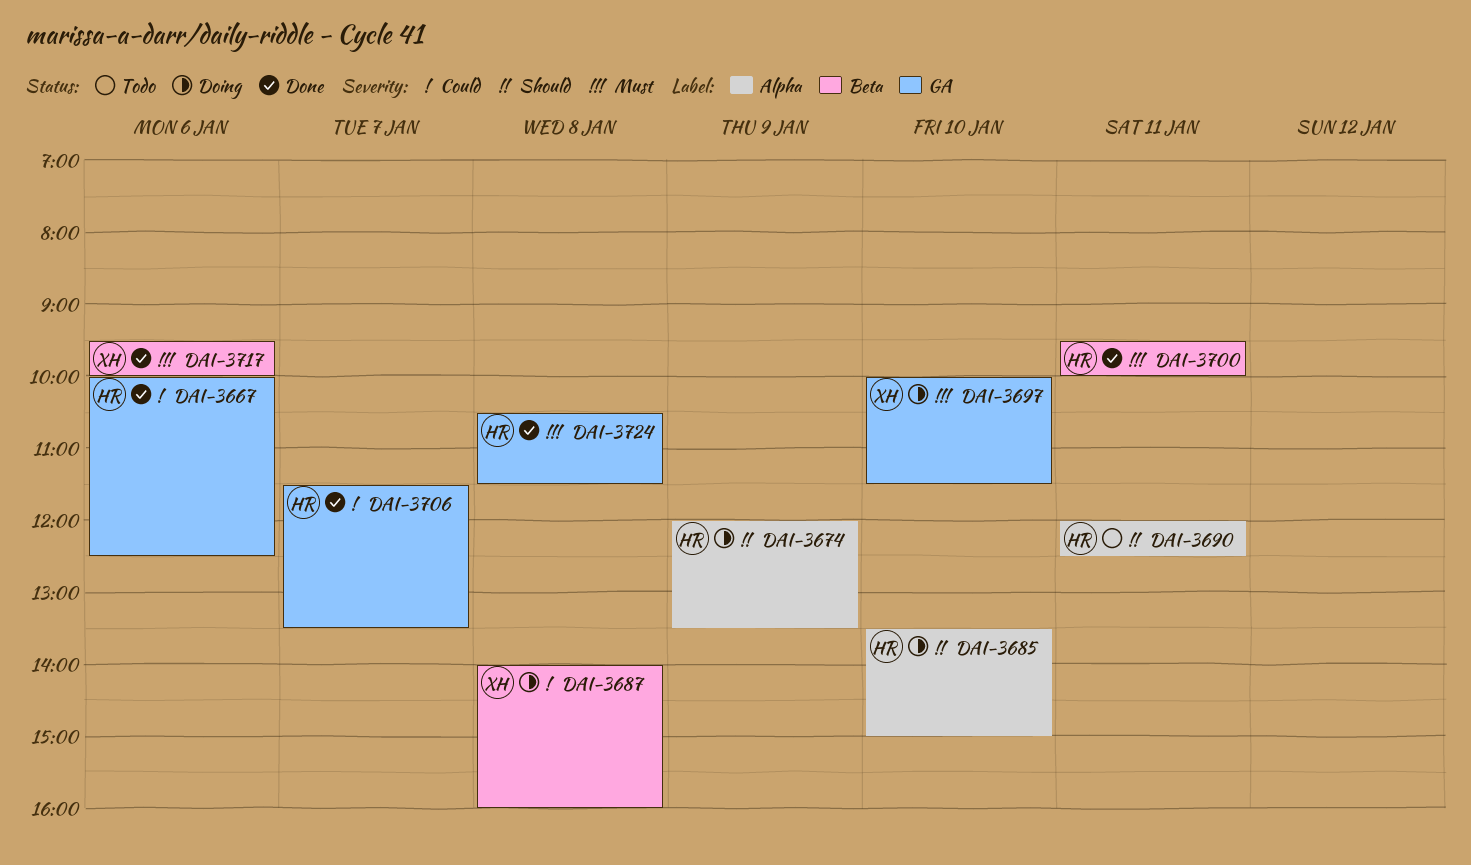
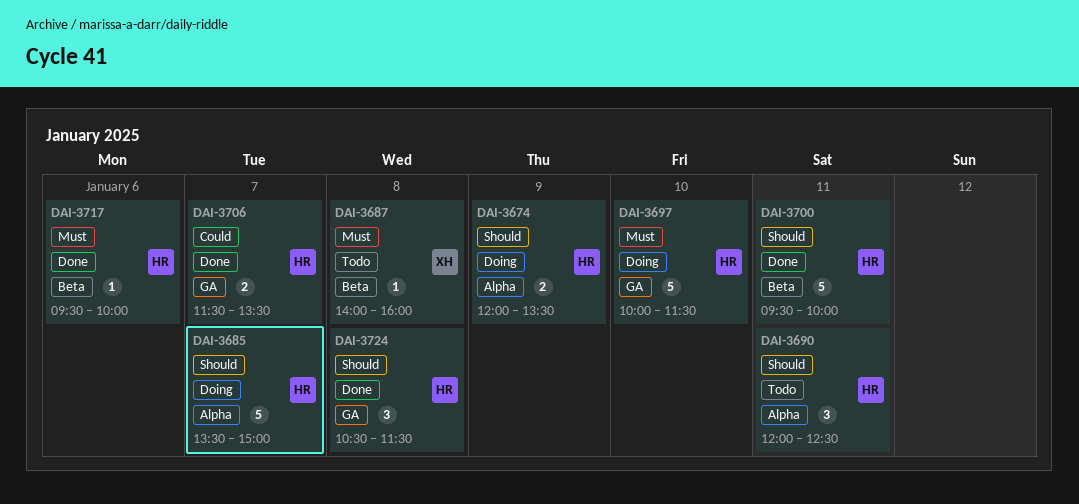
DAI-3667: present -> none
DAI-3685, day: Jan 10 -> Jan 7
DAI-3687, status: Doing -> Todo
DAI-3687, priority: Could -> Must
DAI-3697, owner: XH -> HR
DAI-3700, priority: Must -> Should
DAI-3717, owner: XH -> HR
DAI-3724, priority: Must -> Should

